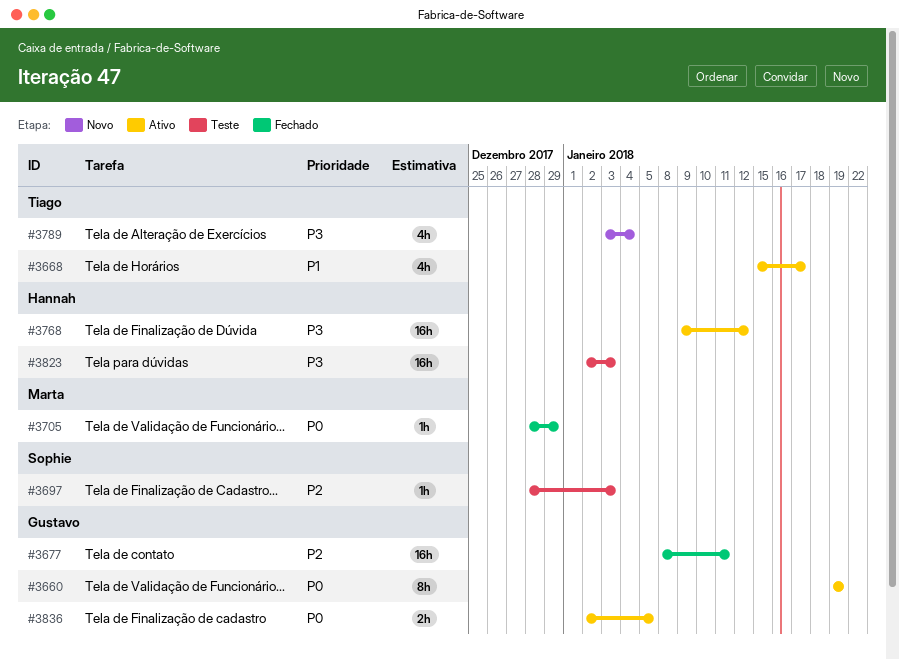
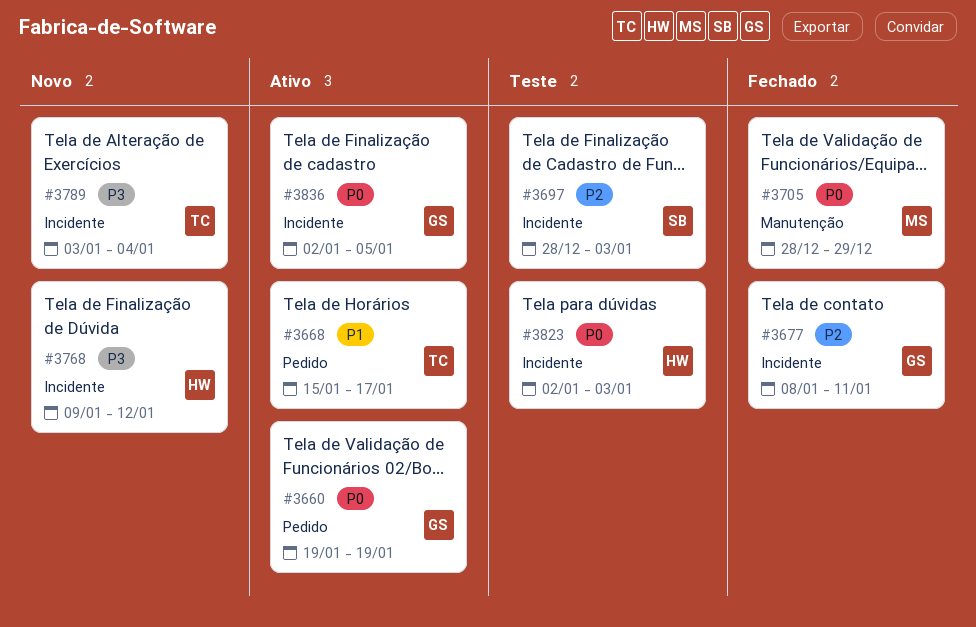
#3768, status: Ativo -> Novo
#3823, priority: P3 -> P0

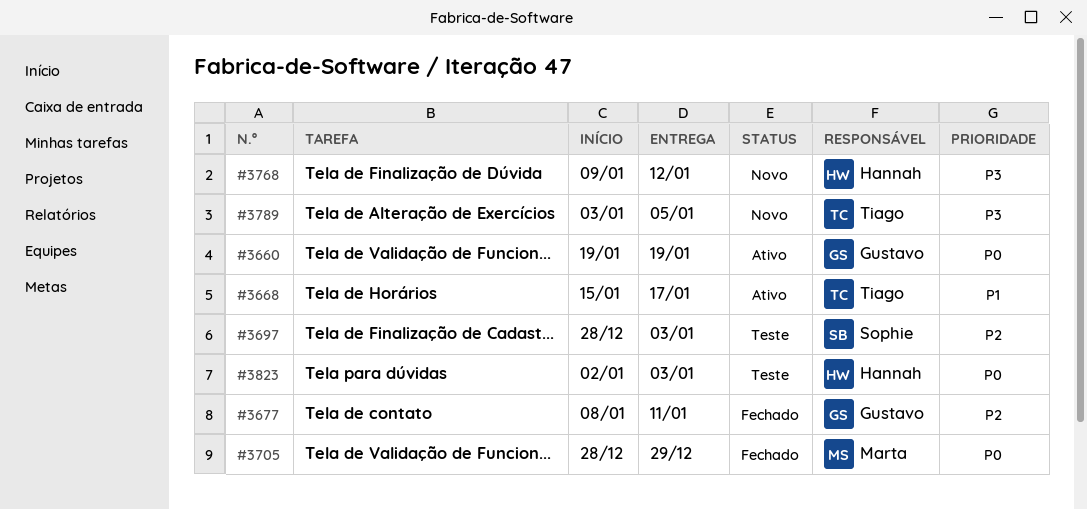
#3789, due: Jan 4 -> Jan 5
#3836: present -> none

